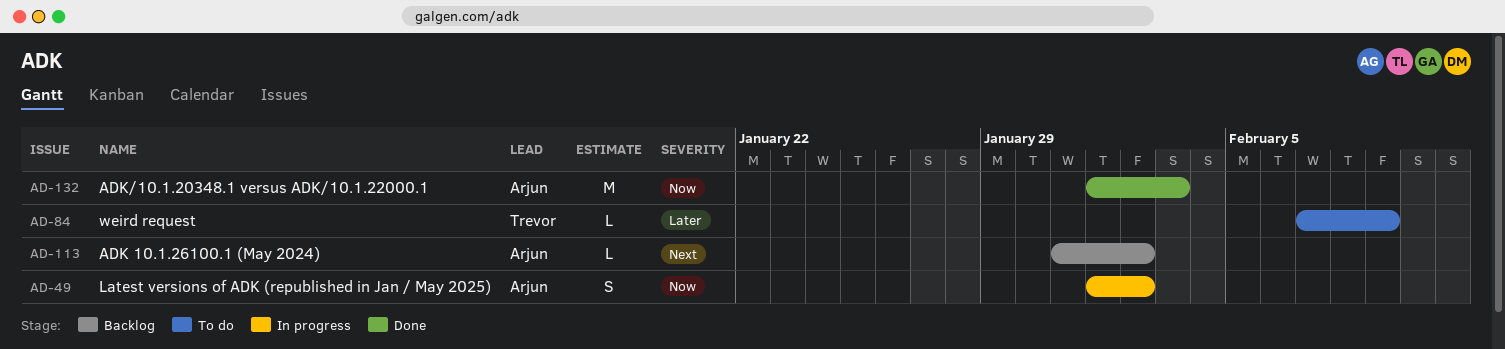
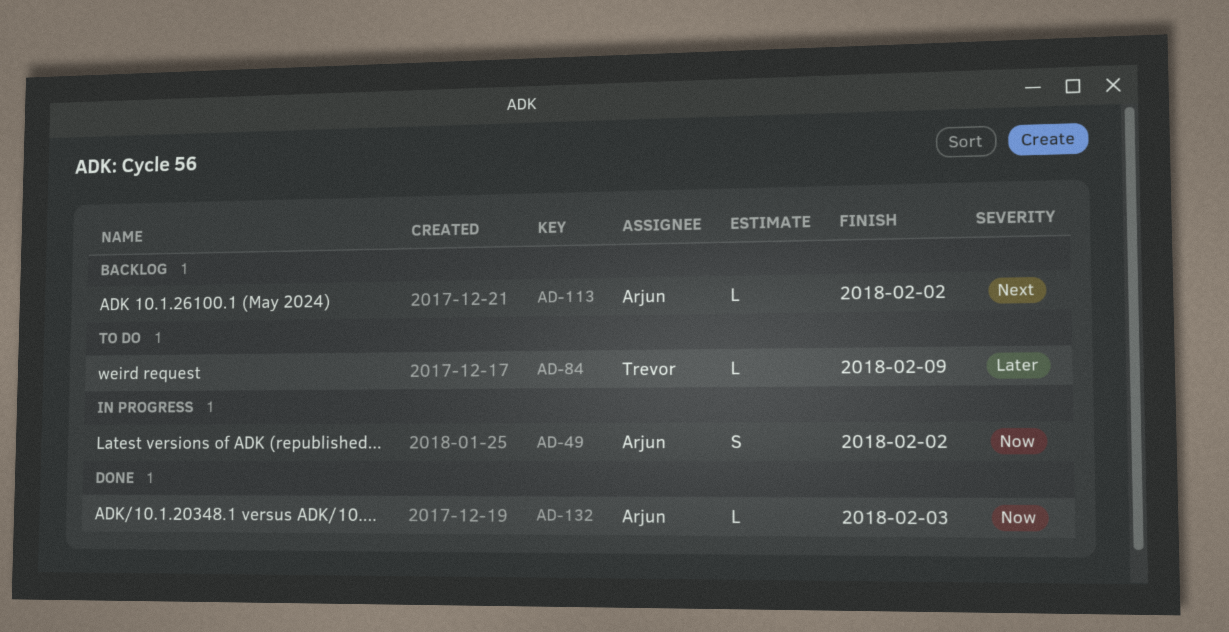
AD-132, estimate: M -> L

